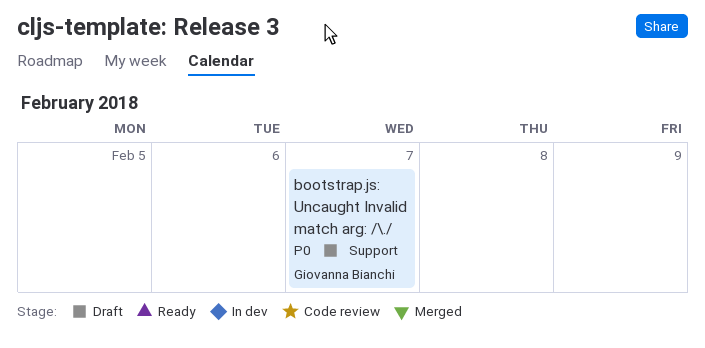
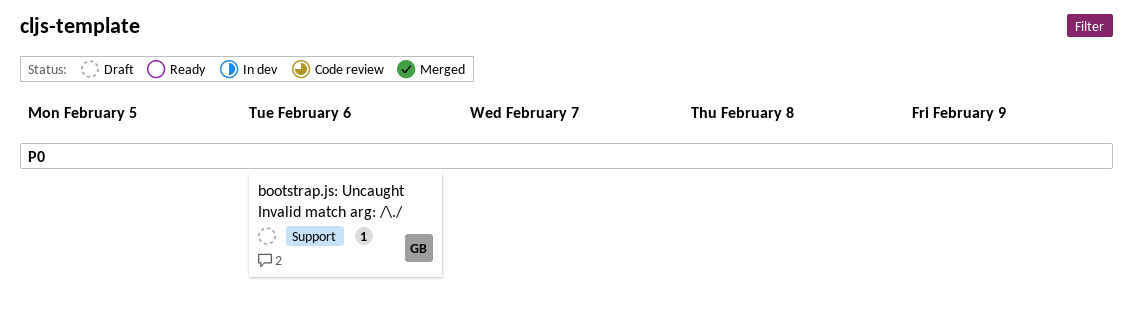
bootstrap.js: Uncaught Invalid match arg: /\./, due: Feb 7 -> Feb 6

